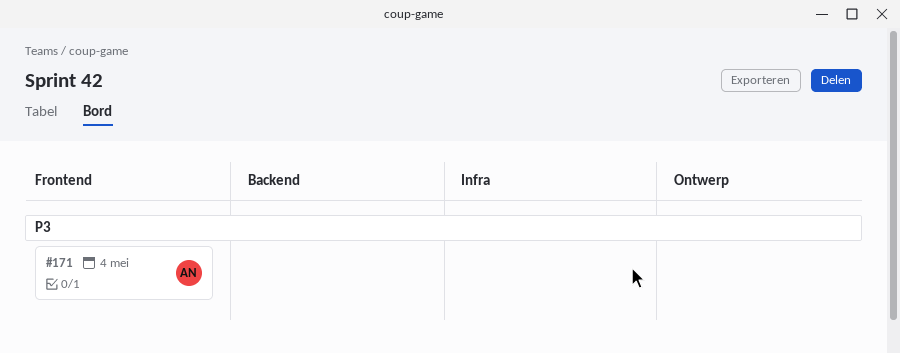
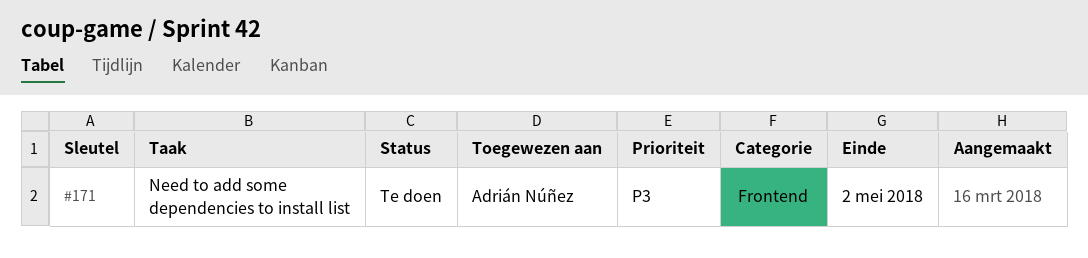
#171, due: May 4 -> May 2

